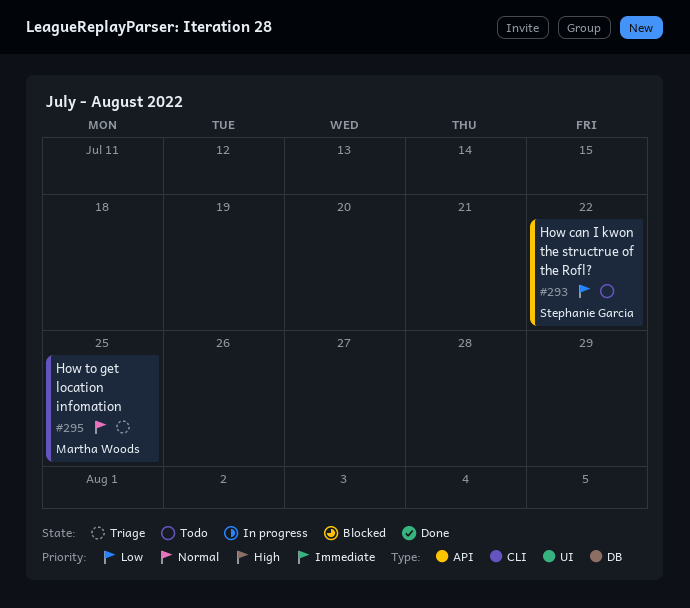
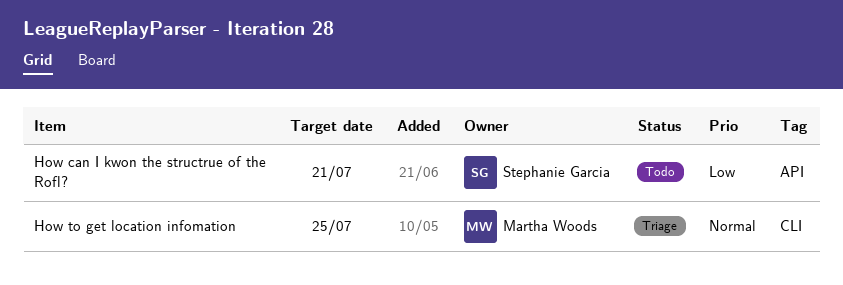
How can I kwon the structrue of the Rofl?, due: Jul 22 -> Jul 21

